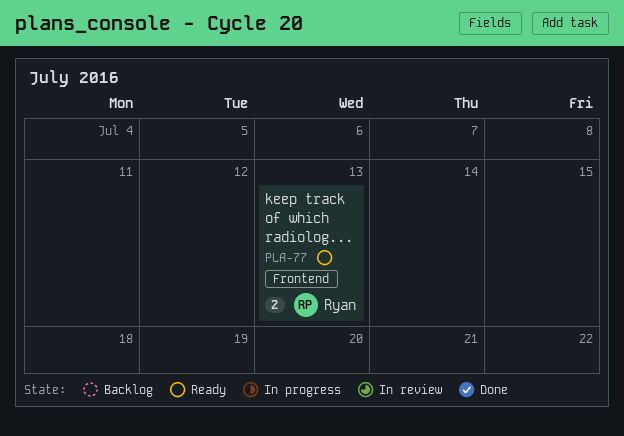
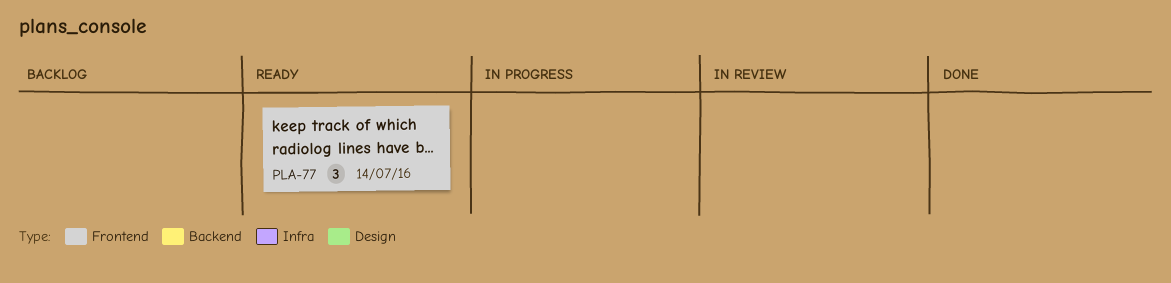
PLA-77, estimate: 2 -> 3
PLA-77, due: Jul 13 -> Jul 14

